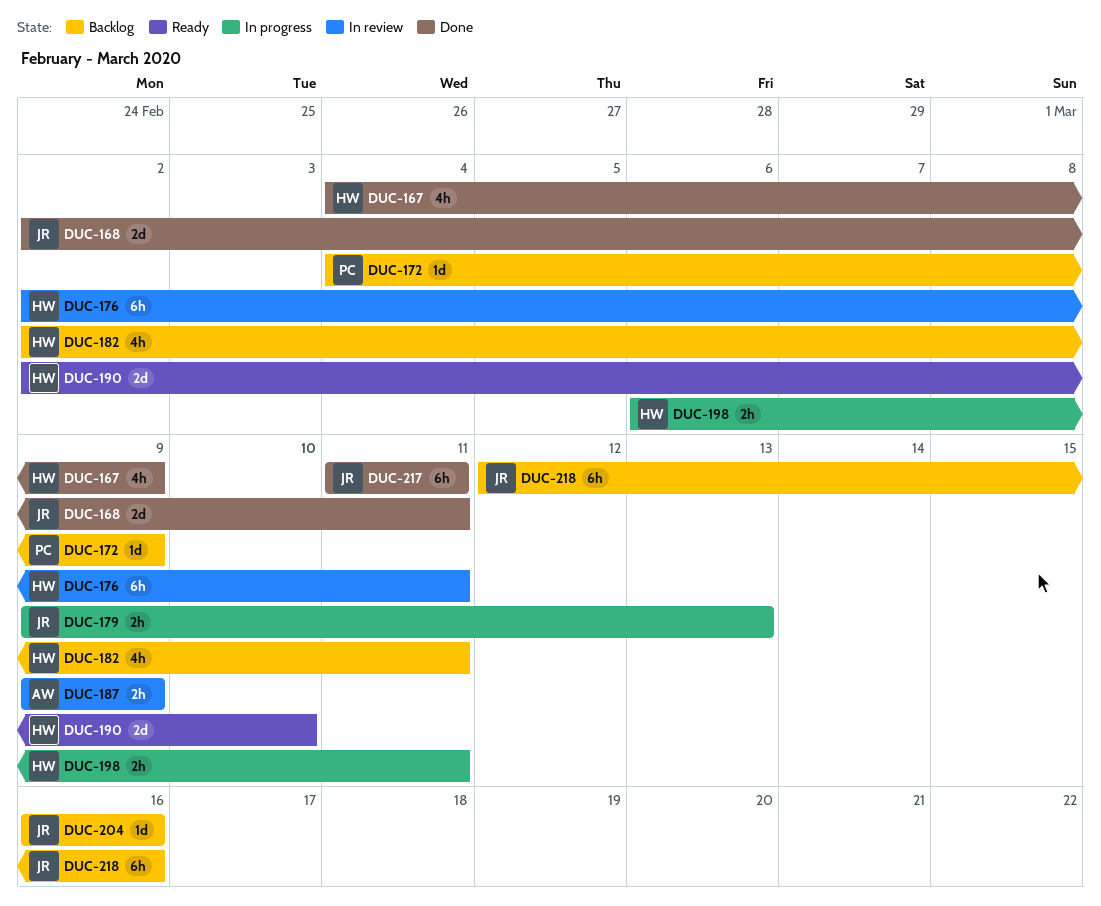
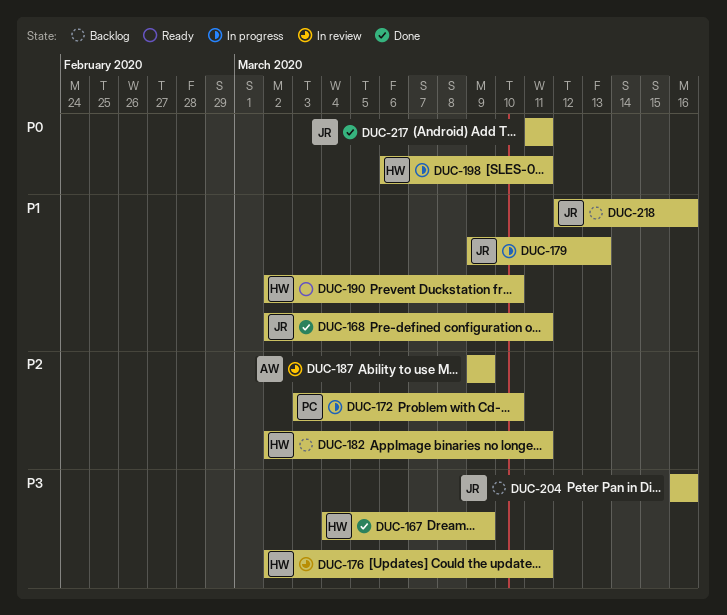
DUC-172, status: Backlog -> In progress
DUC-172, start: Mar 4 -> Mar 3
DUC-172, due: Mar 9 -> Mar 10

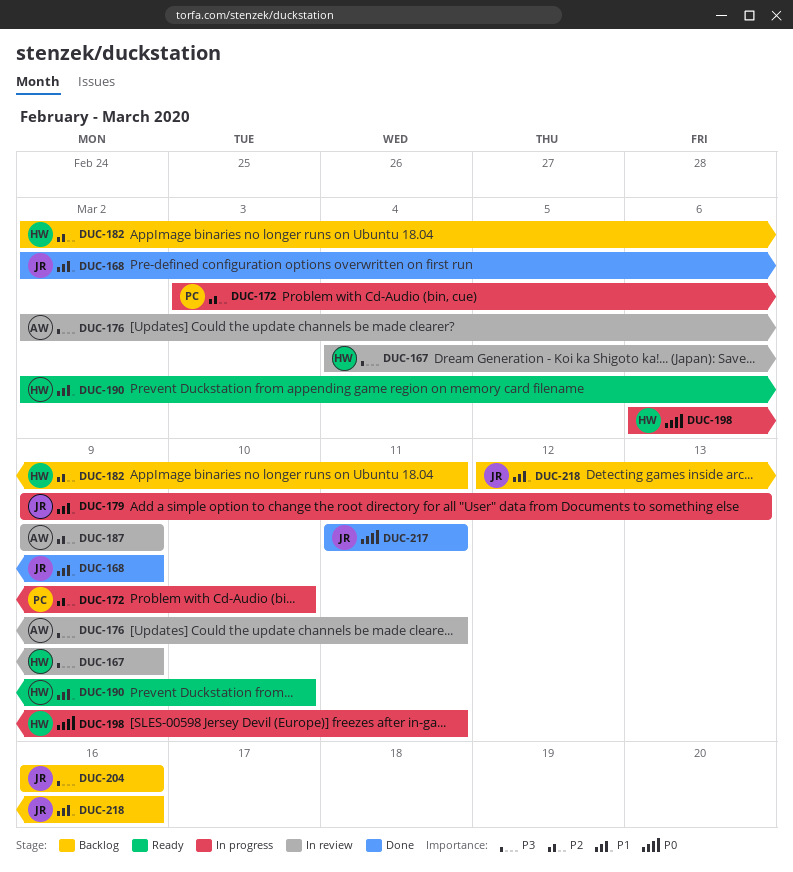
DUC-167, status: Done -> In review
DUC-168, due: Mar 11 -> Mar 9
DUC-176, owner: HW -> AW

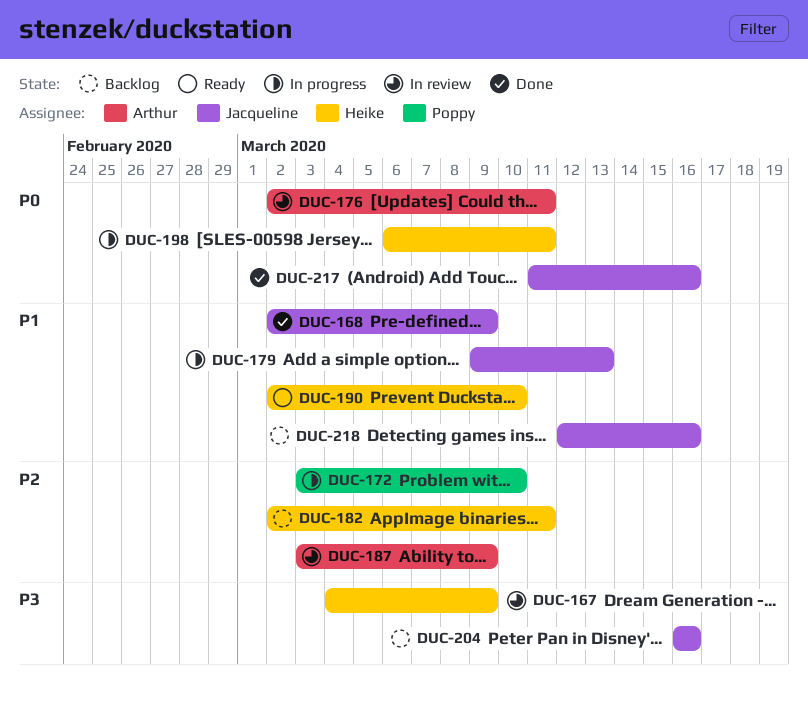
DUC-176, priority: P3 -> P0
DUC-187, start: Mar 9 -> Mar 3
DUC-217, due: Mar 11 -> Mar 16

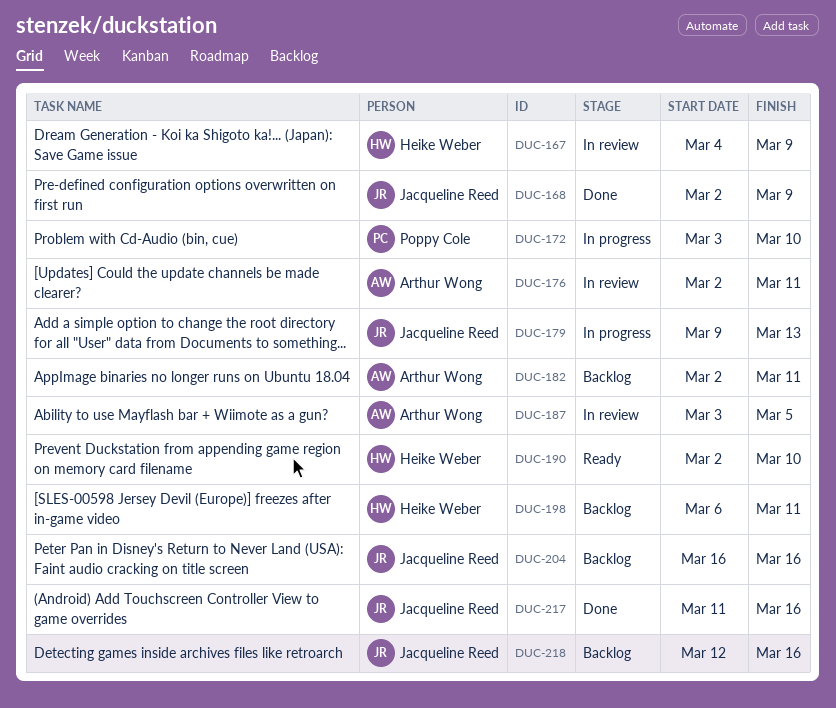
DUC-182, owner: Heike Weber -> Arthur Wong
DUC-187, due: Mar 9 -> Mar 5
DUC-198, status: In progress -> Backlog

